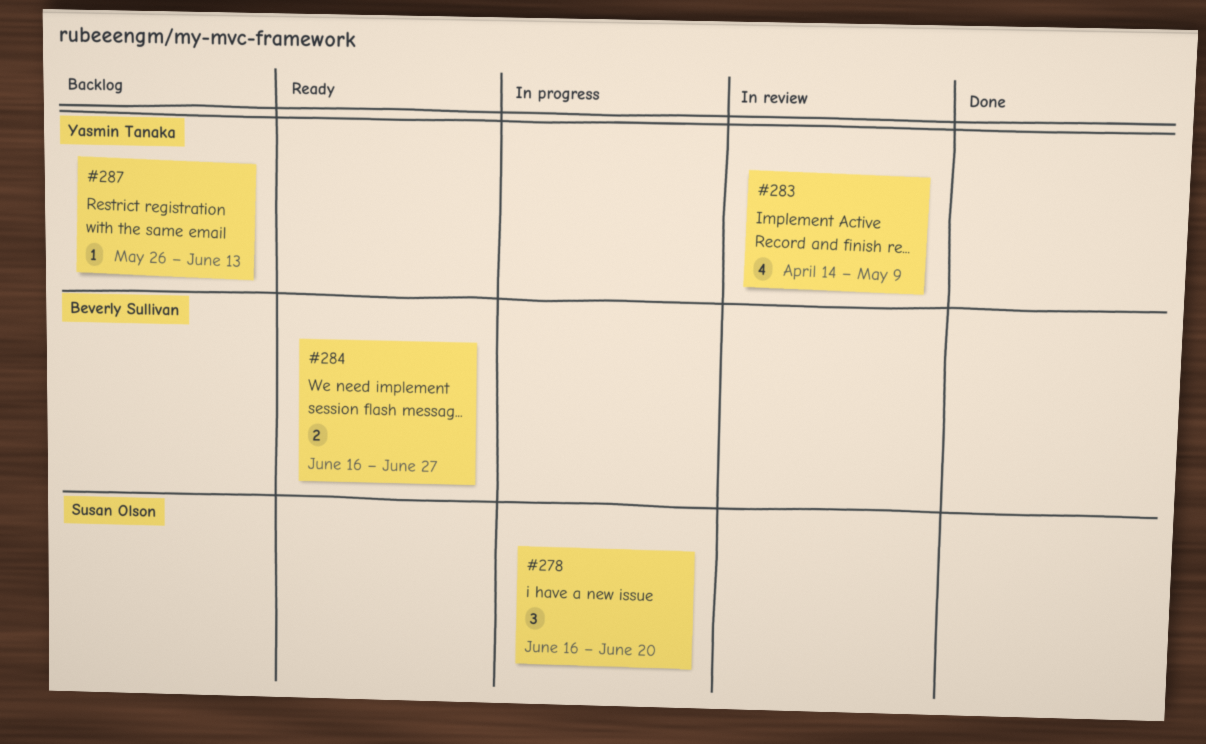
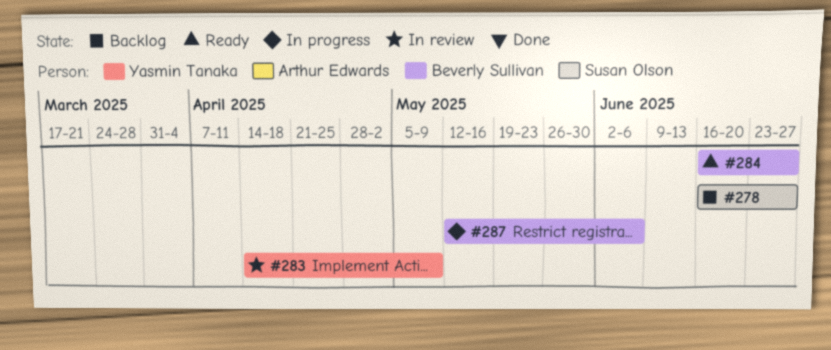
#278, status: In progress -> Backlog
#278, due: Jun 20 -> Jun 27
#287, status: Backlog -> In progress
#287, owner: Yasmin Tanaka -> Beverly Sullivan
#287, start: May 26 -> May 12
#287, due: Jun 13 -> Jun 6

